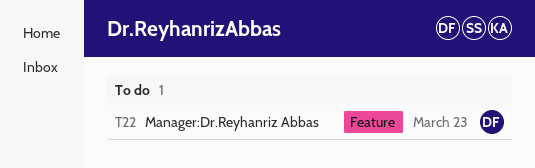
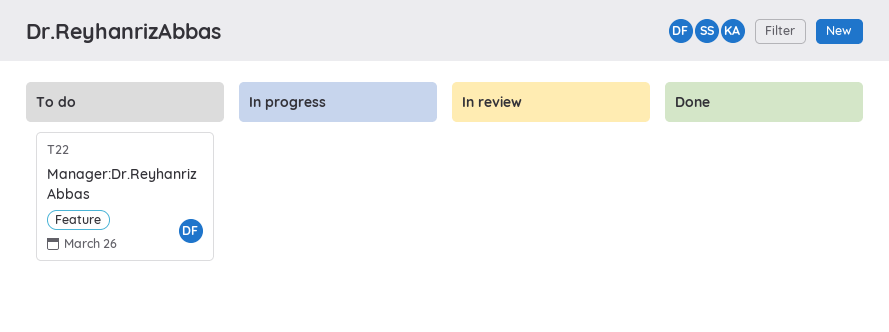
T22, due: Mar 23 -> Mar 26

